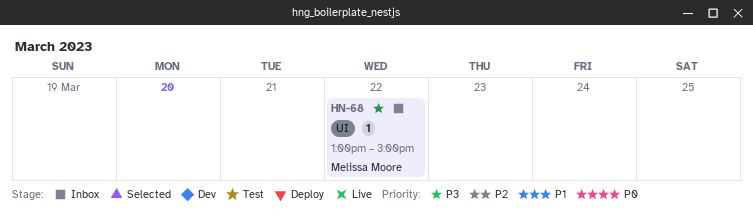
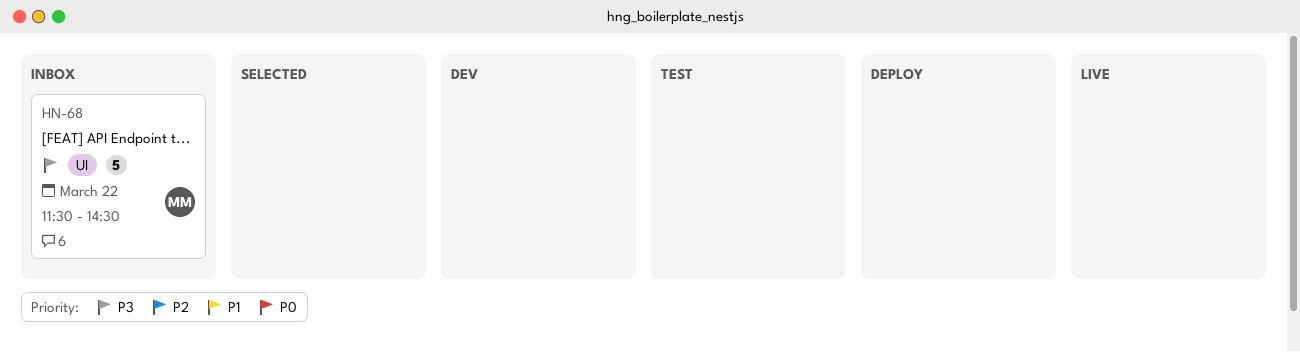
HN-68, estimate: 1 -> 5
HN-68, begins: 13:00 -> 11:30
HN-68, ends: 15:00 -> 14:30

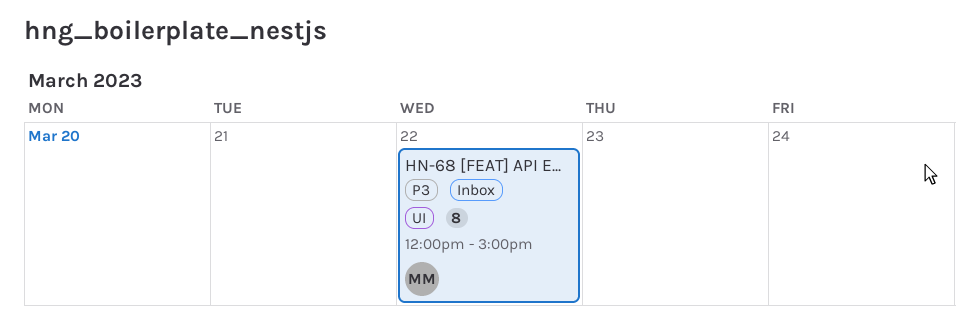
HN-68, estimate: 5 -> 8
HN-68, begins: 11:30 -> 12:00
HN-68, ends: 14:30 -> 15:00

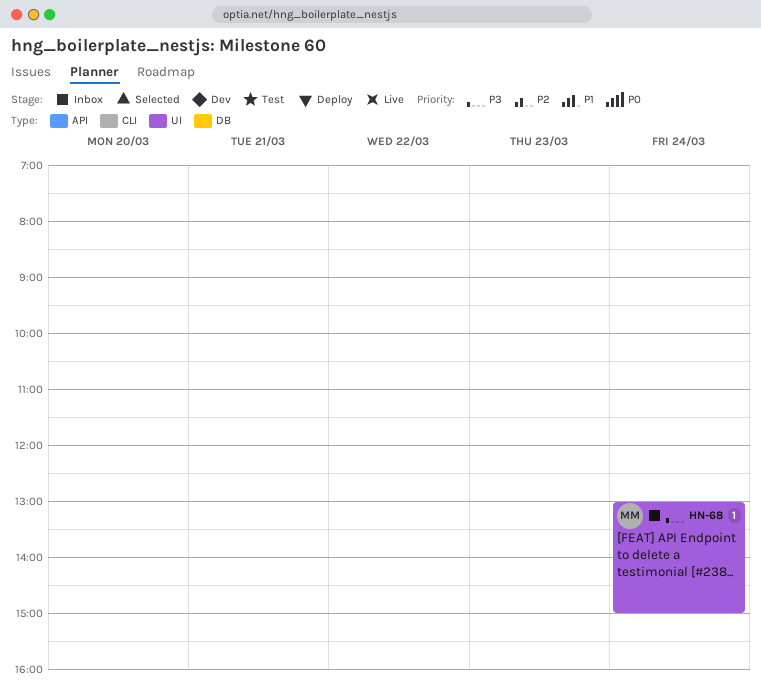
HN-68, estimate: 8 -> 1
HN-68, day: Mar 22 -> Mar 24
HN-68, begins: 12:00 -> 13:00

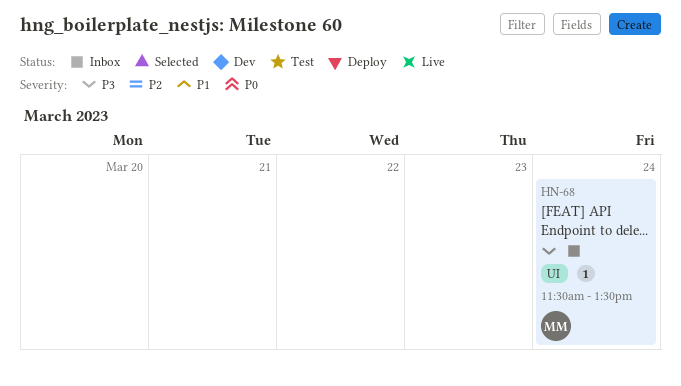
HN-68, begins: 13:00 -> 11:30
HN-68, ends: 15:00 -> 13:30

